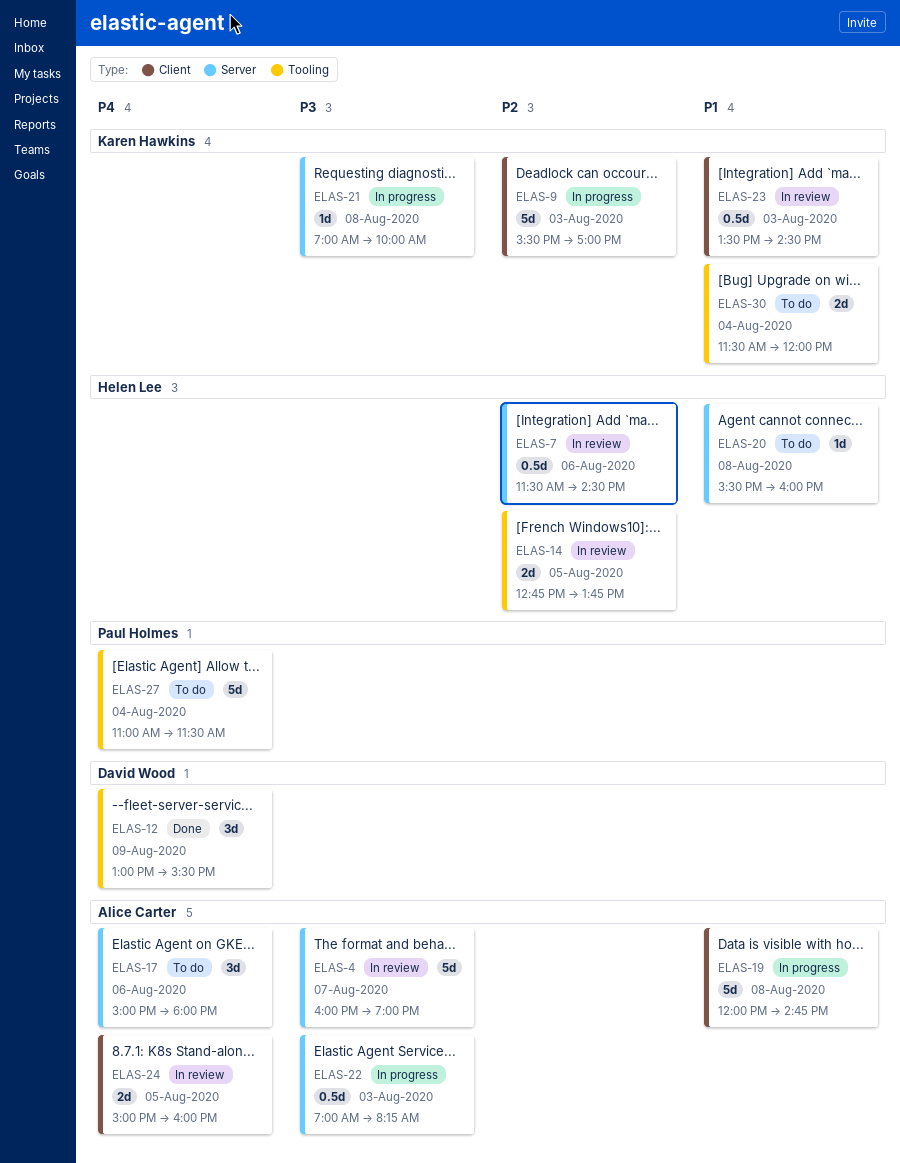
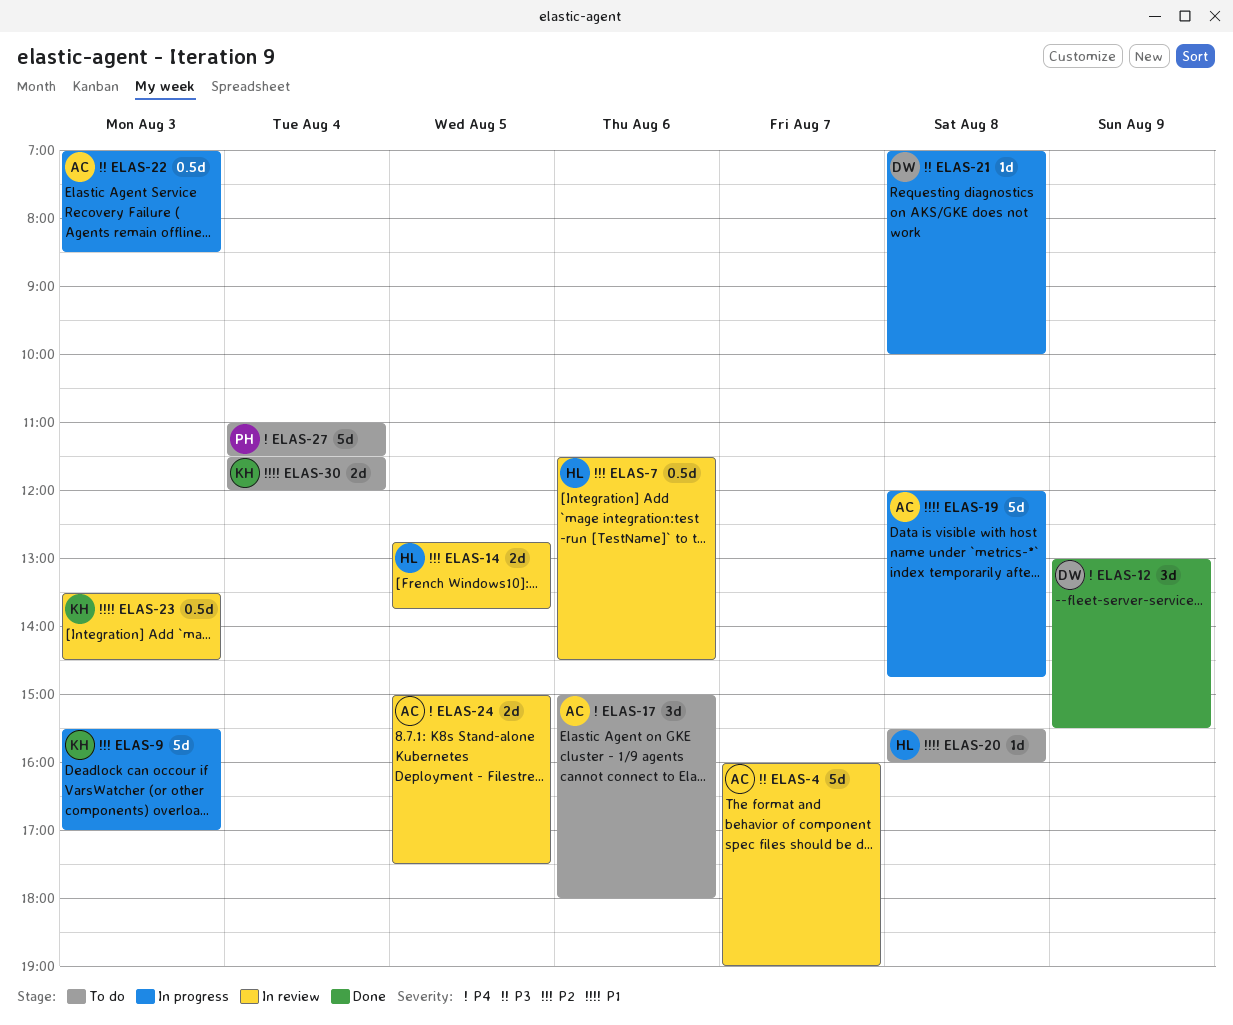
ELAS-21, owner: Karen Hawkins -> David Wood
ELAS-22, ends: 08:15 -> 08:30
ELAS-24, ends: 16:00 -> 17:30

